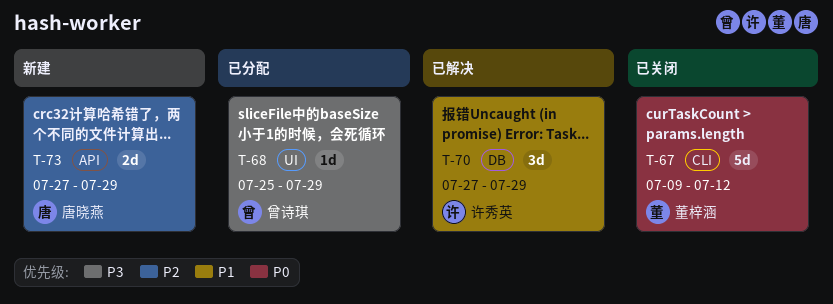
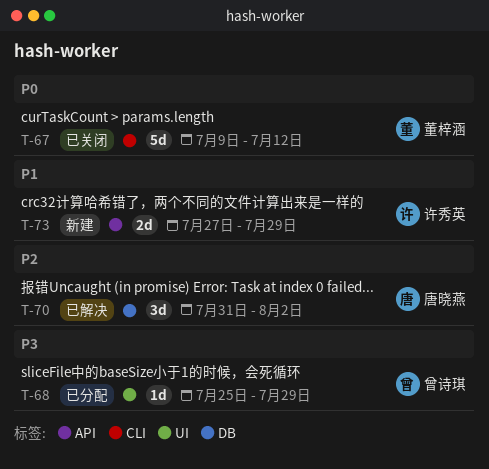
T-70, owner: 许秀英 -> 唐晓燕
T-70, priority: P1 -> P2
T-70, start: Jul 27 -> Jul 31
T-70, due: Jul 29 -> Aug 2
T-73, owner: 唐晓燕 -> 许秀英
T-73, priority: P2 -> P1

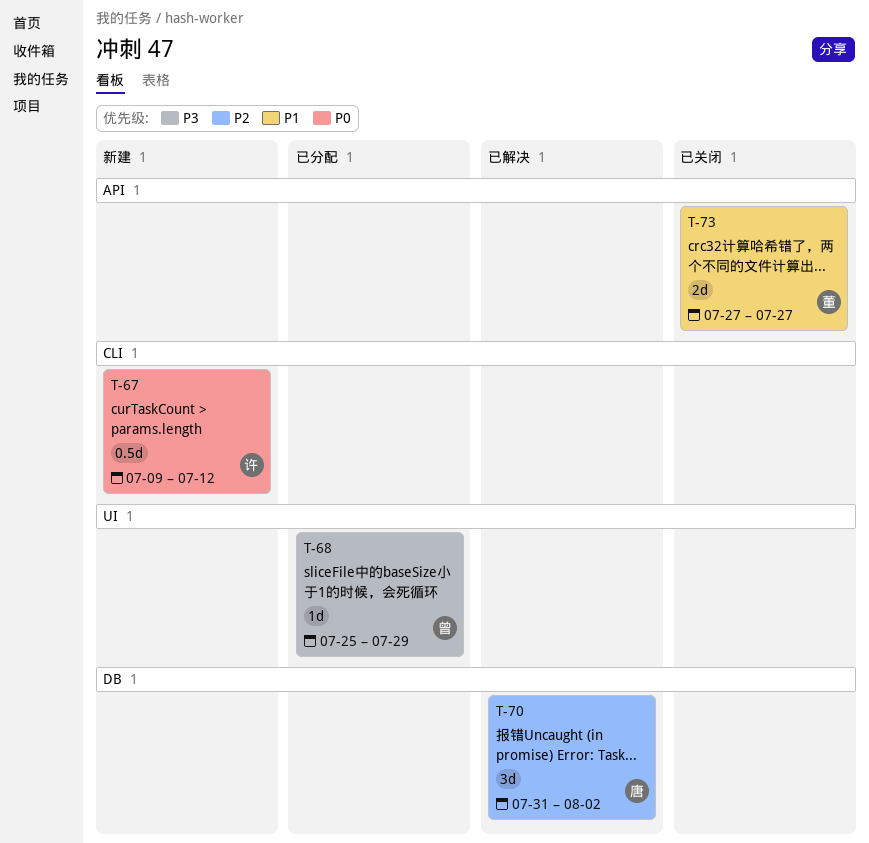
T-67, status: 已关闭 -> 新建
T-67, owner: 董梓涵 -> 许秀英
T-67, estimate: 5d -> 0.5d
T-73, status: 新建 -> 已关闭
T-73, owner: 许秀英 -> 董梓涵
T-73, due: Jul 29 -> Jul 27

